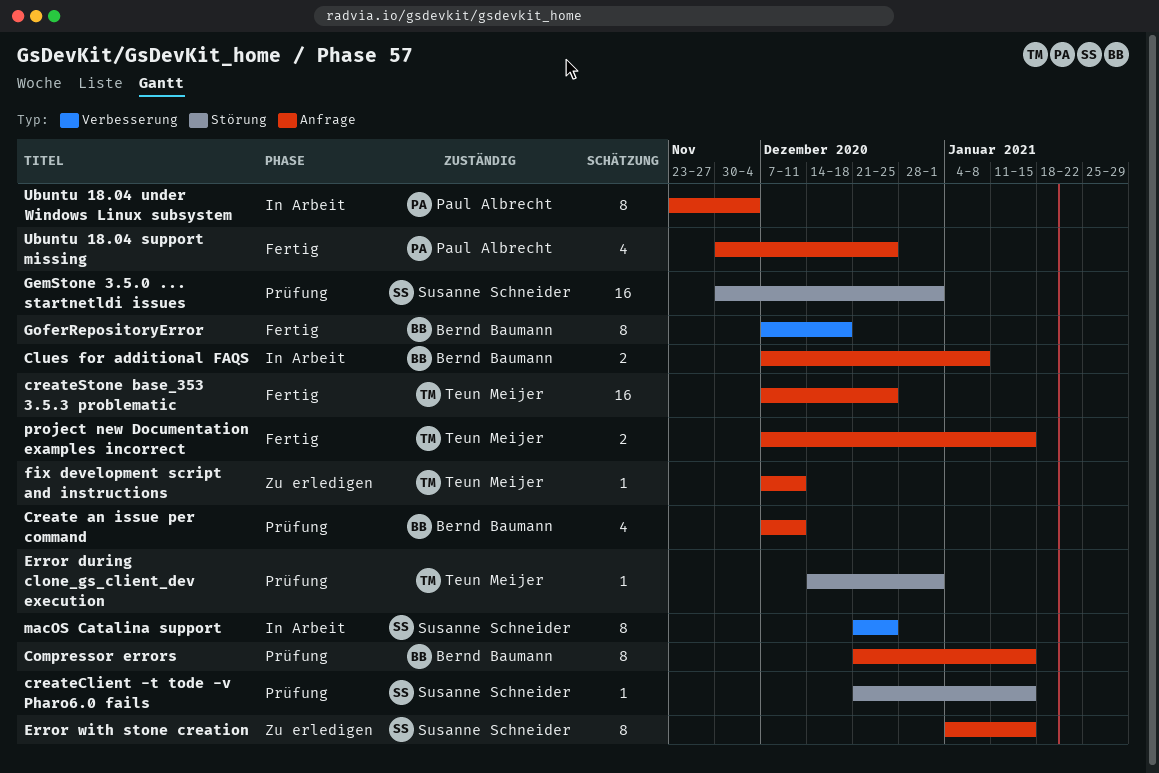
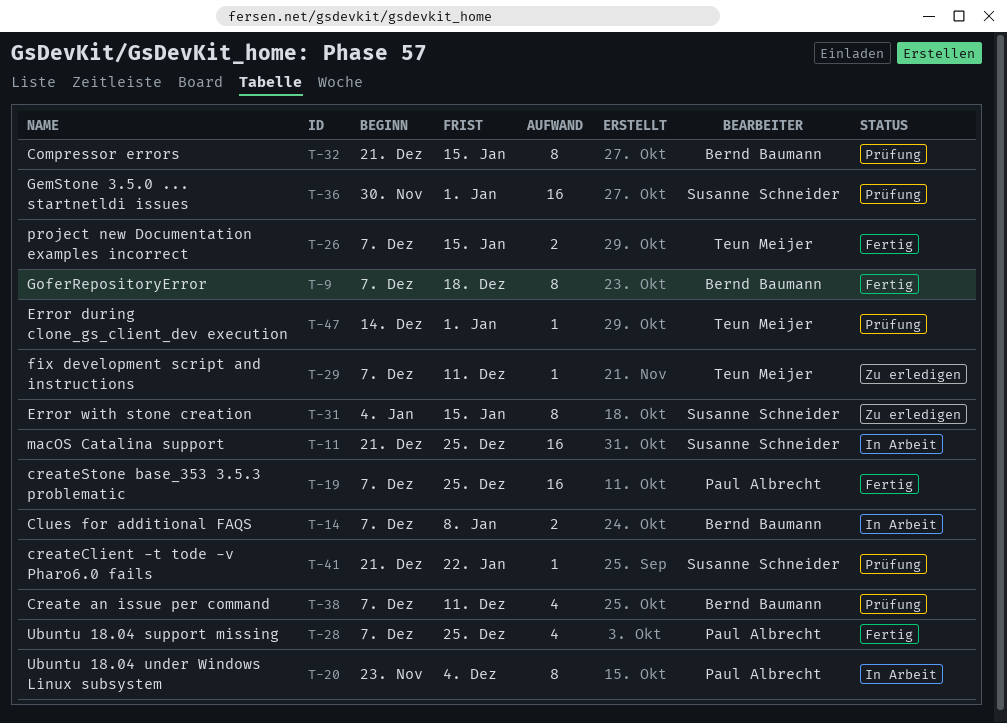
createClient -t tode -v Pharo6.0 fails, due: Jan 15 -> Jan 22
createStone base_353 3.5.3 problematic, owner: Teun Meijer -> Paul Albrecht
macOS Catalina support, estimate: 8 -> 16
Ubuntu 18.04 support missing, start: Nov 30 -> Dec 7

